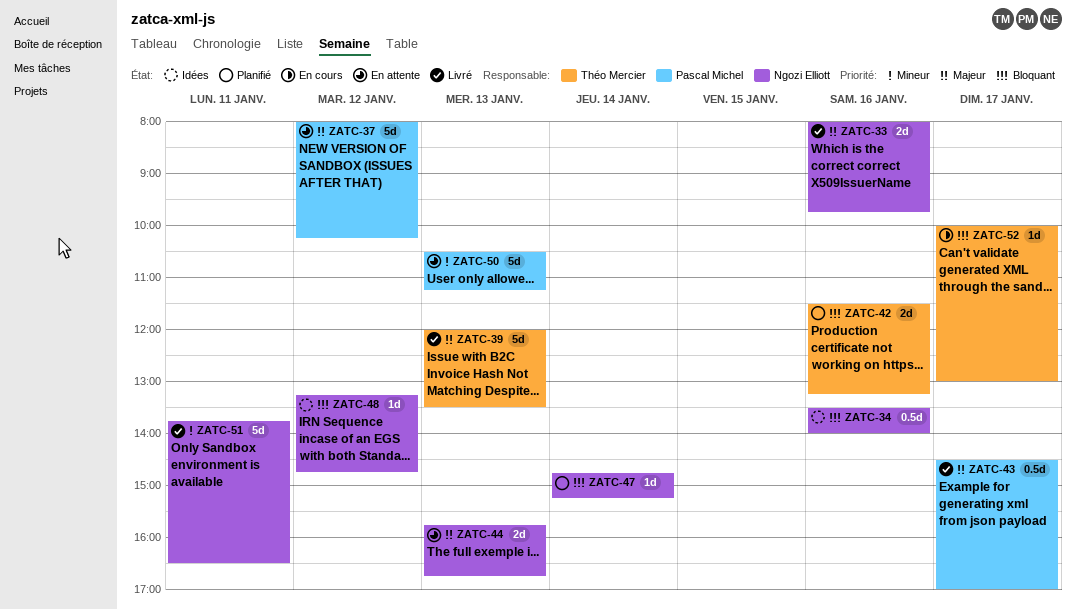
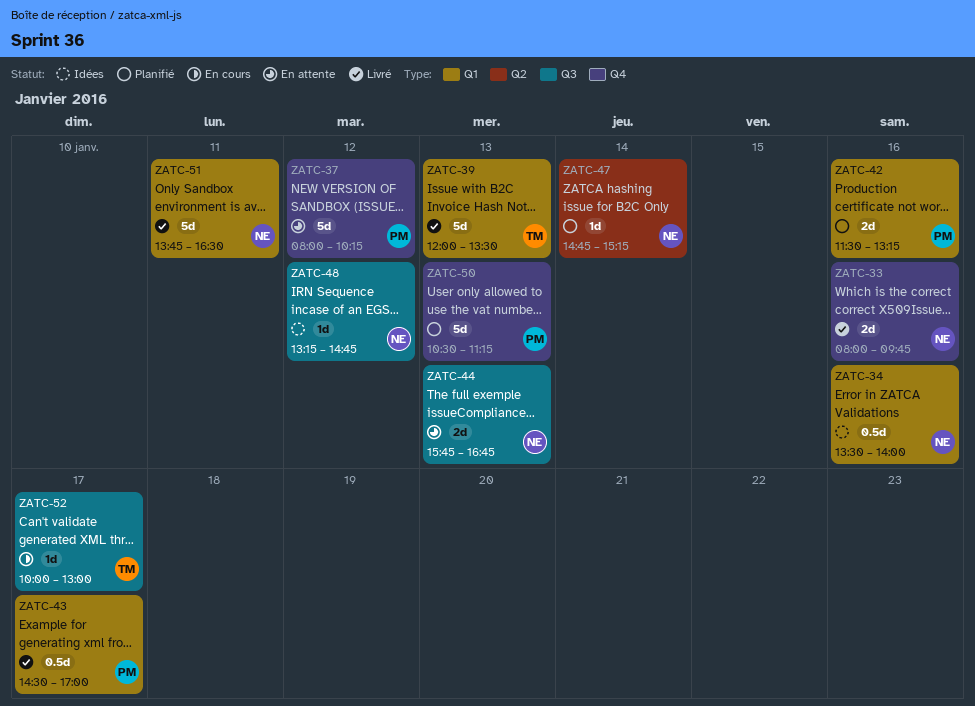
ZATC-42, owner: Théo Mercier -> Pascal Michel
ZATC-50, status: En attente -> Planifié

